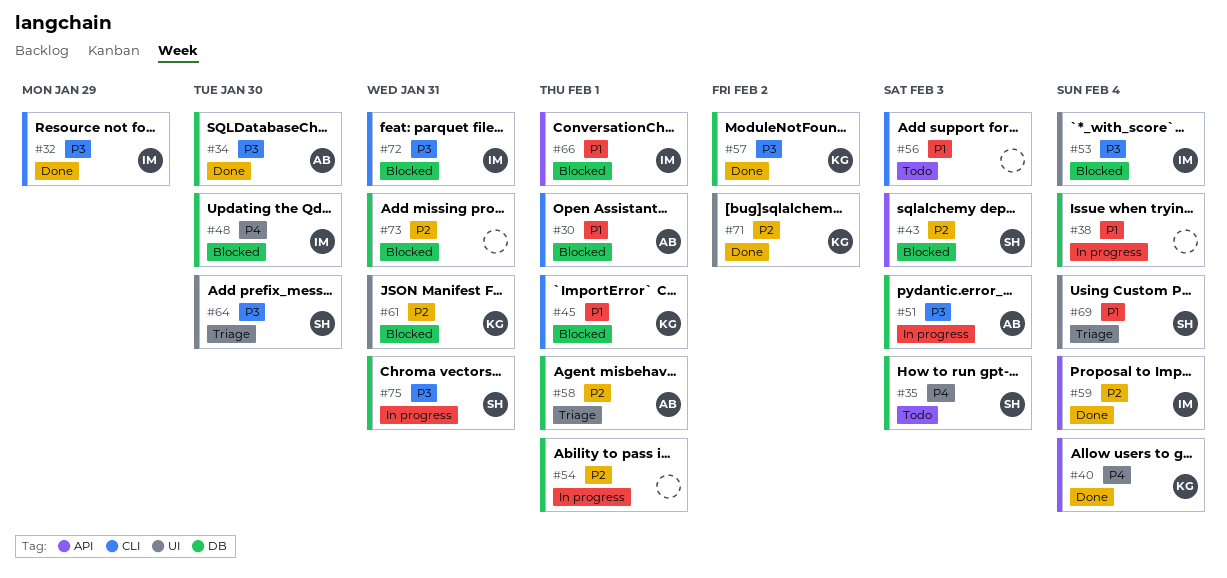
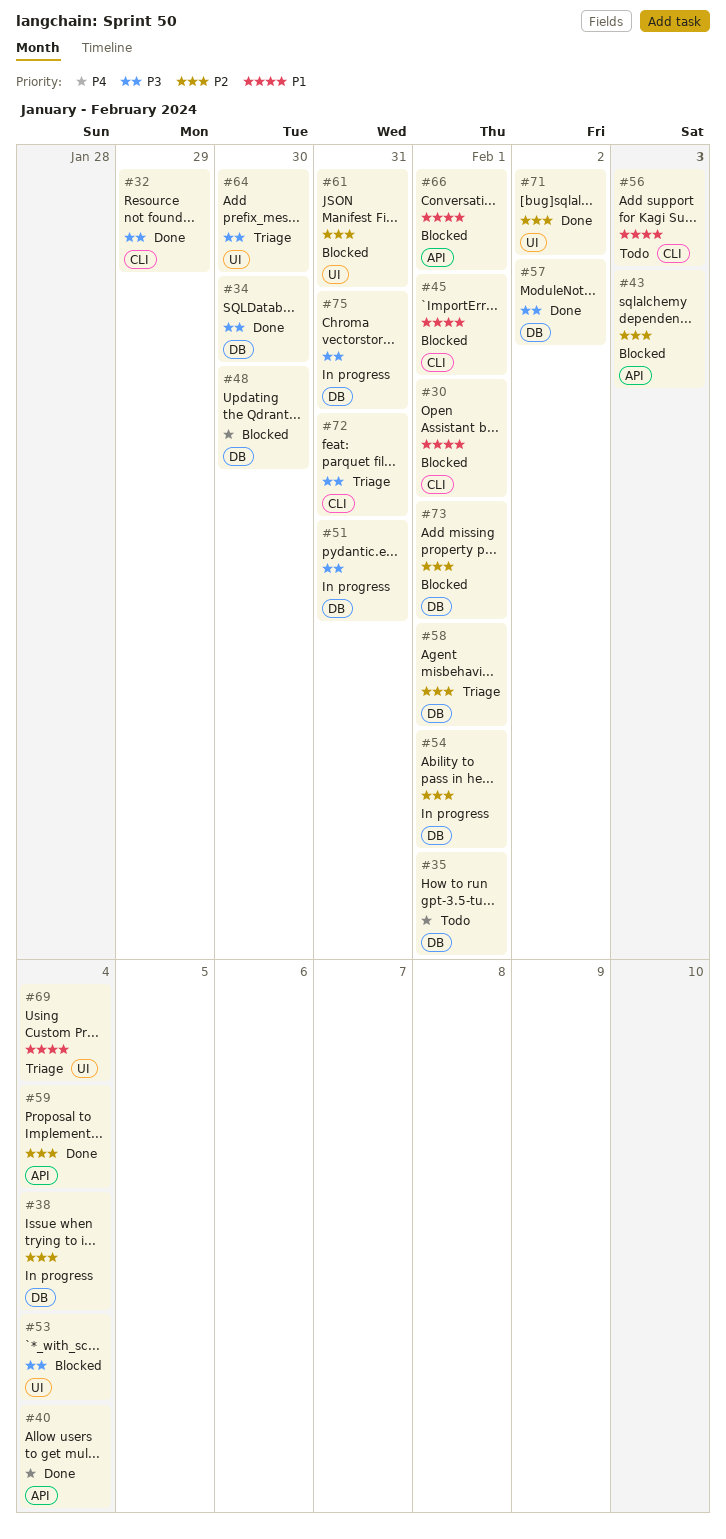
#35, due: Feb 3 -> Feb 1
#38, priority: P1 -> P2
#51, due: Feb 3 -> Jan 31
#72, status: Blocked -> Triage
#73, due: Jan 31 -> Feb 1

